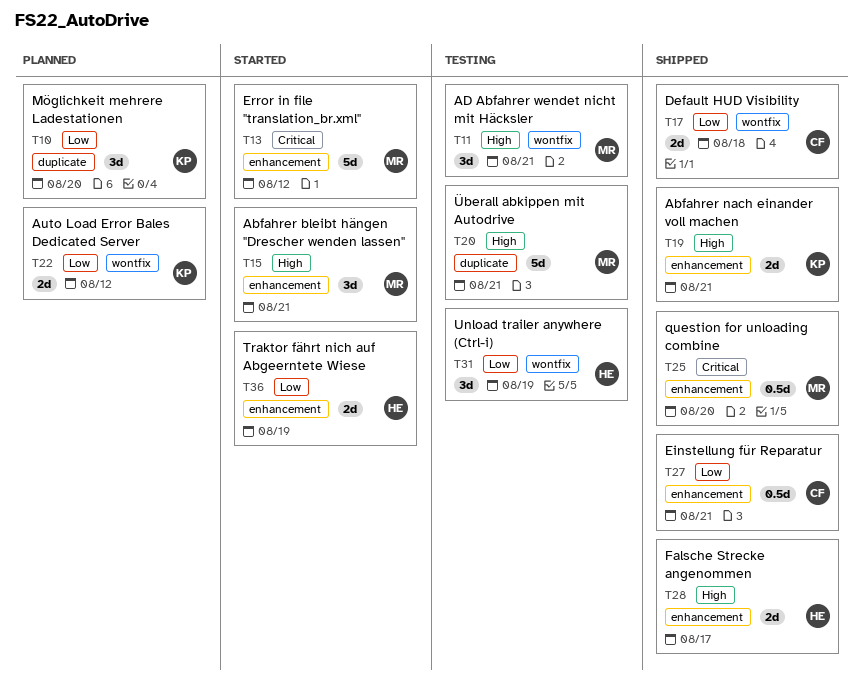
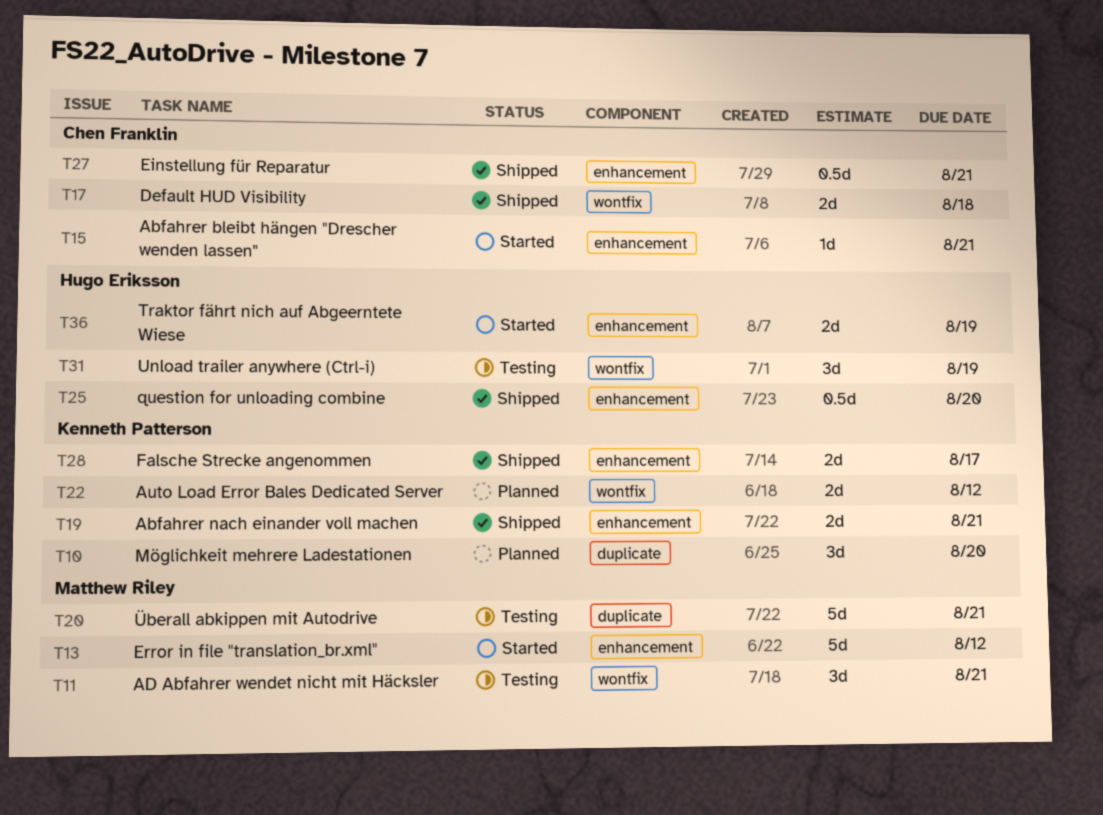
T15, owner: Matthew Riley -> Chen Franklin
T15, estimate: 3d -> 1d
T25, owner: Matthew Riley -> Hugo Eriksson
T28, owner: Hugo Eriksson -> Kenneth Patterson

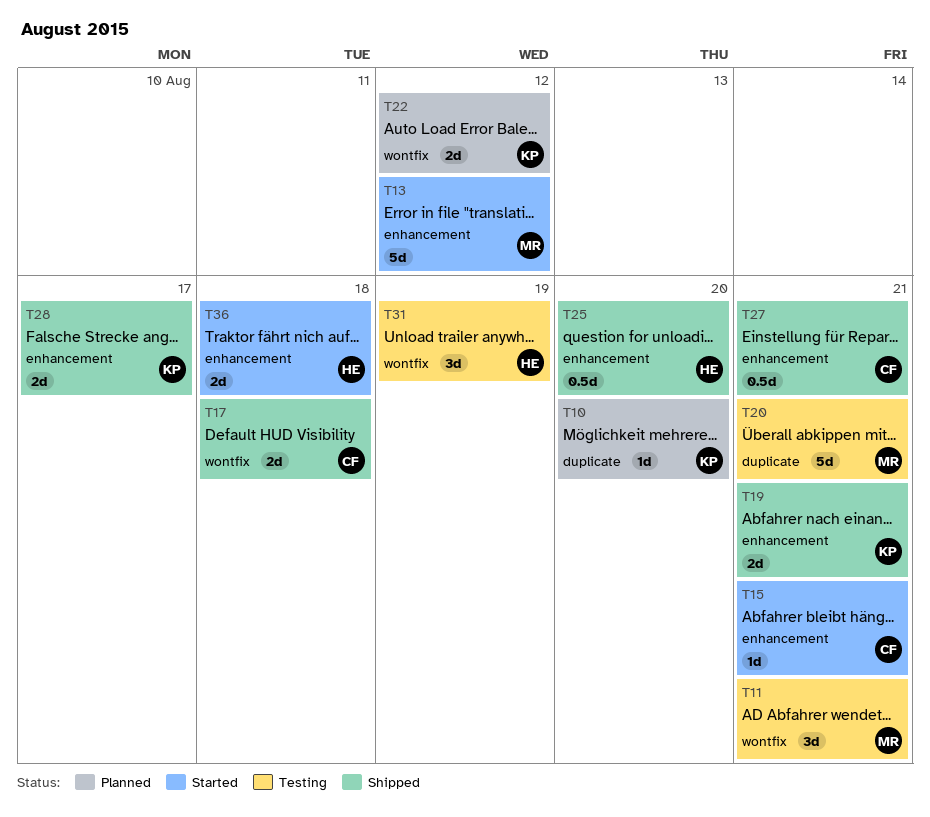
T10, estimate: 3d -> 1d
T36, due: Aug 19 -> Aug 18

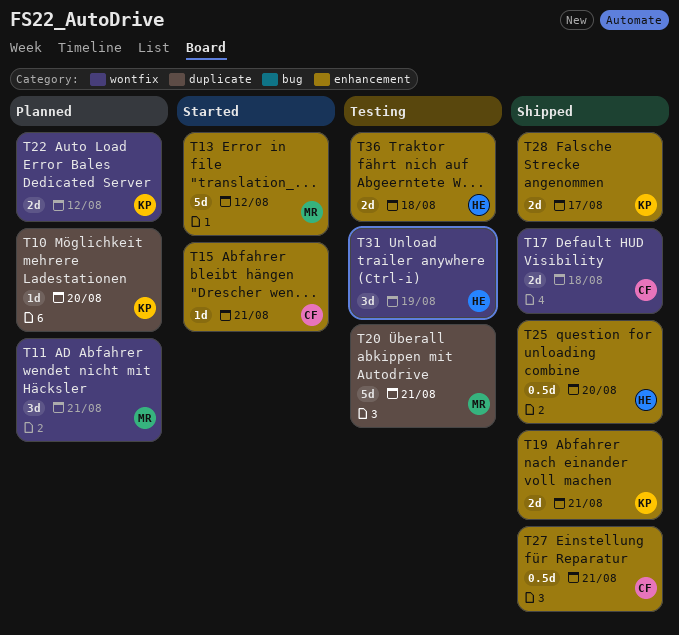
T11, status: Testing -> Planned
T36, status: Started -> Testing

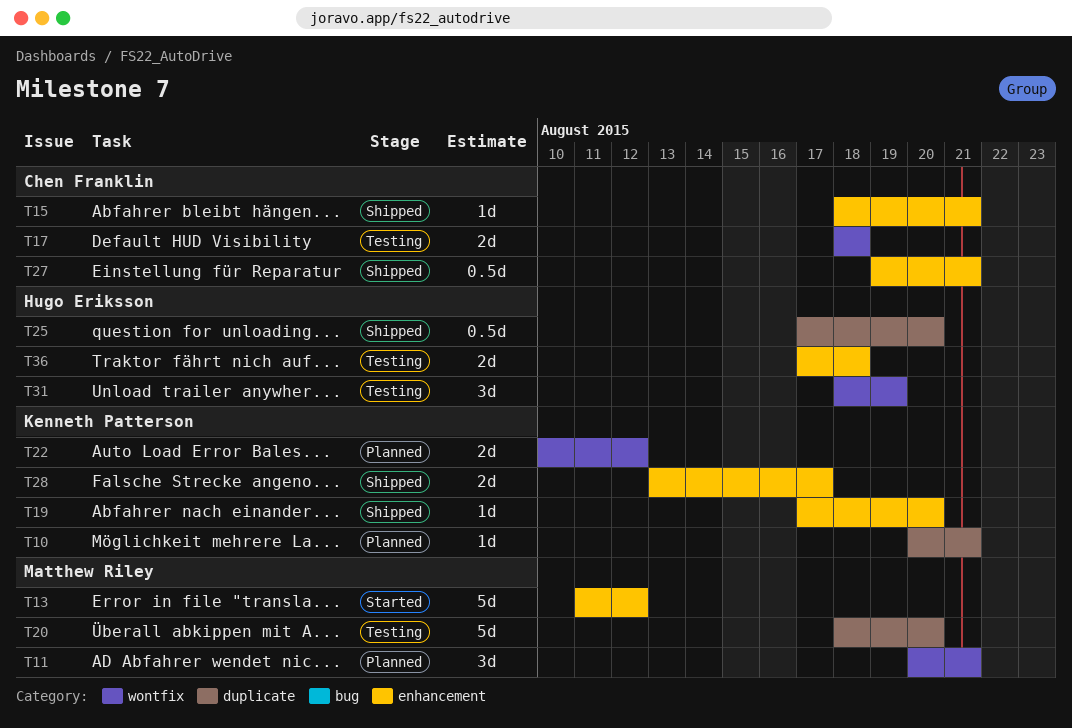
T10, due: Aug 20 -> Aug 21
T15, status: Started -> Shipped
T17, status: Shipped -> Testing
T19, estimate: 2d -> 1d
T19, due: Aug 21 -> Aug 20
T20, due: Aug 21 -> Aug 20
T25, label: enhancement -> duplicate

